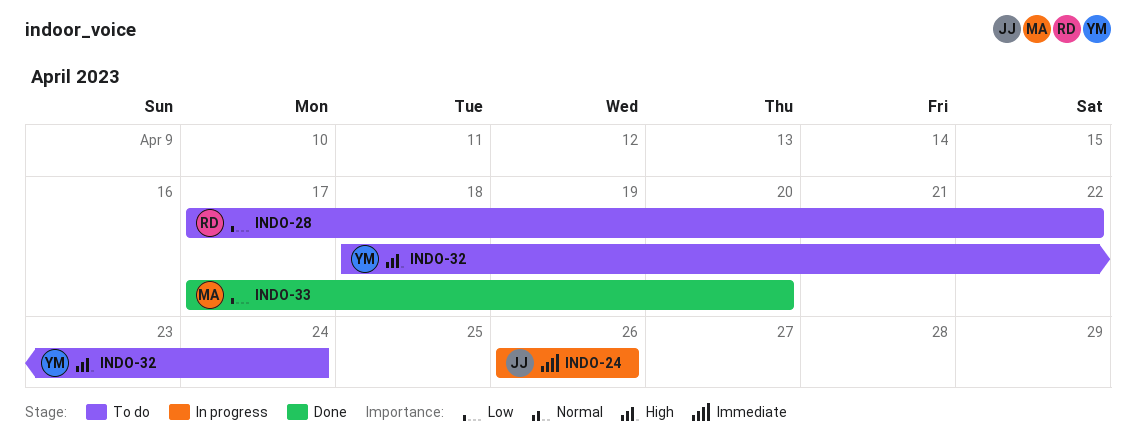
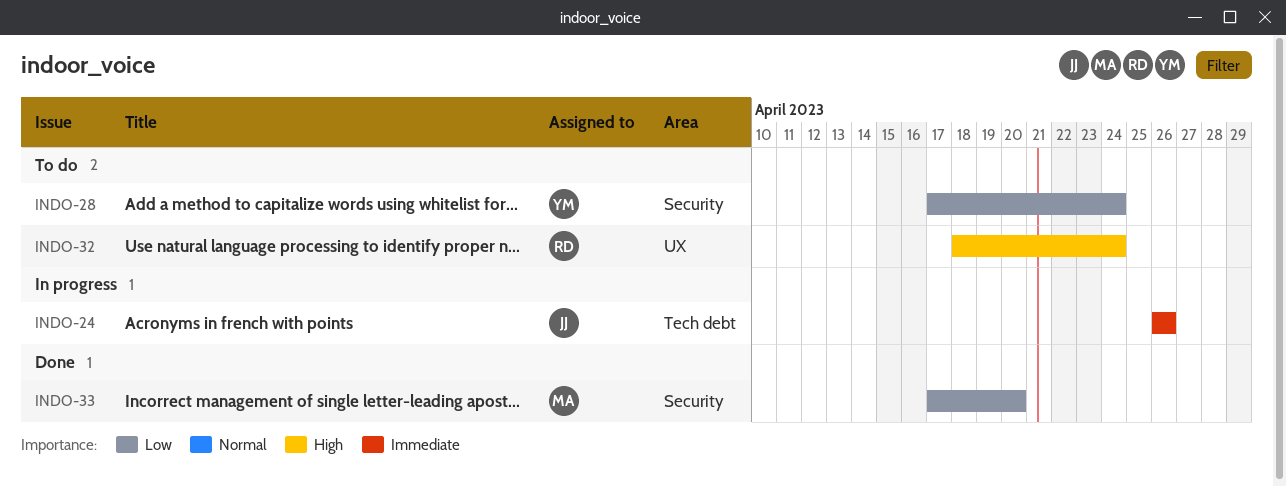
INDO-28, owner: RD -> YM
INDO-28, due: Apr 22 -> Apr 24
INDO-32, owner: YM -> RD

